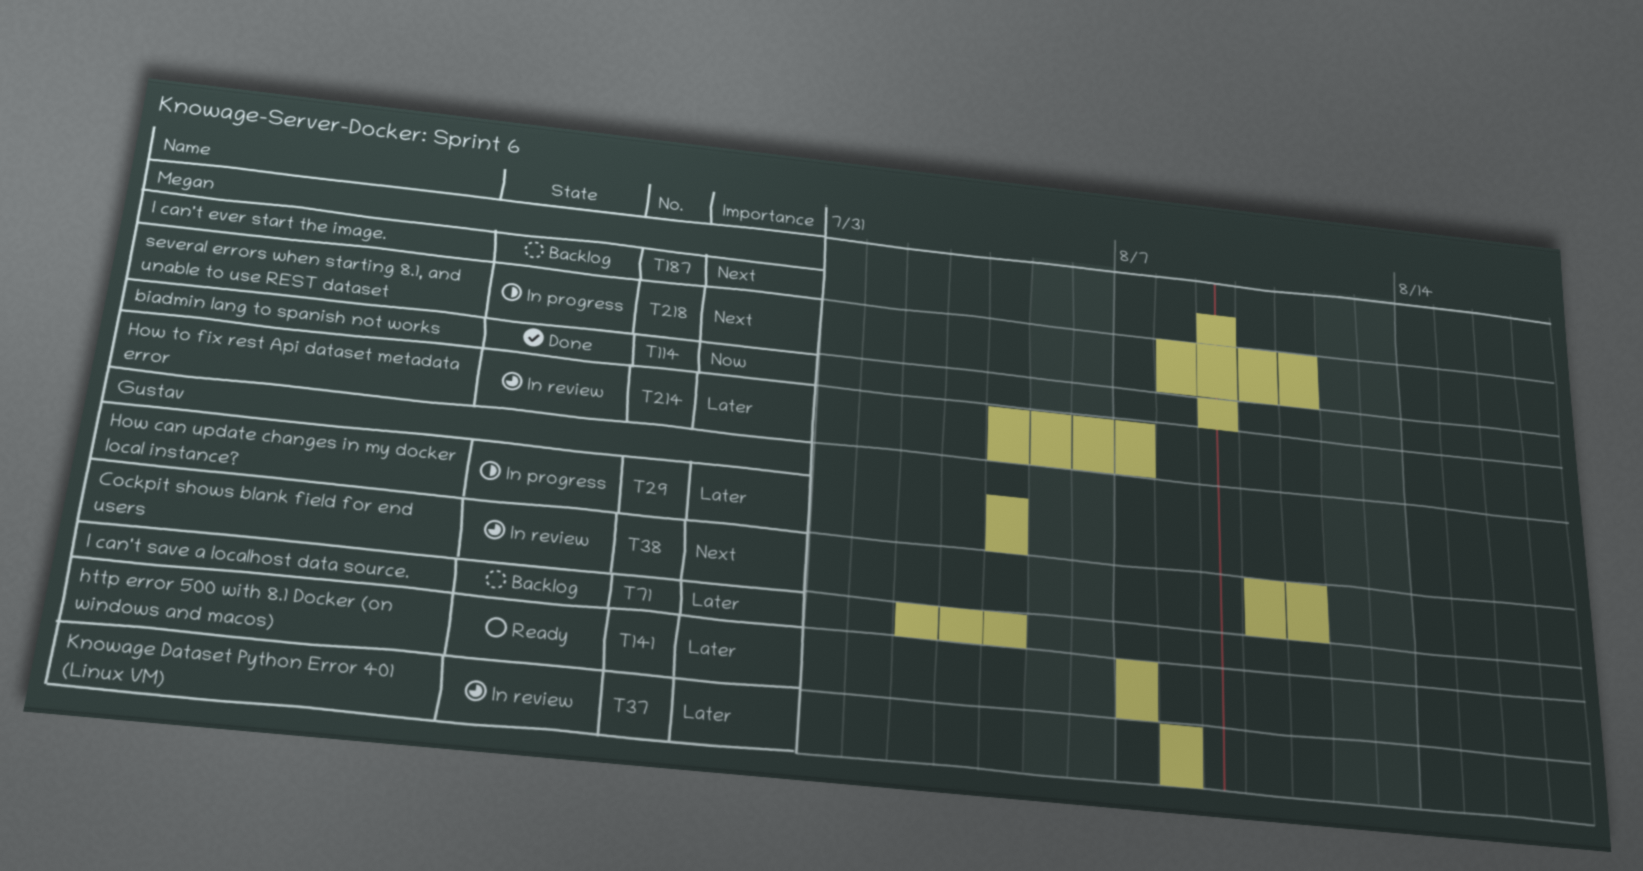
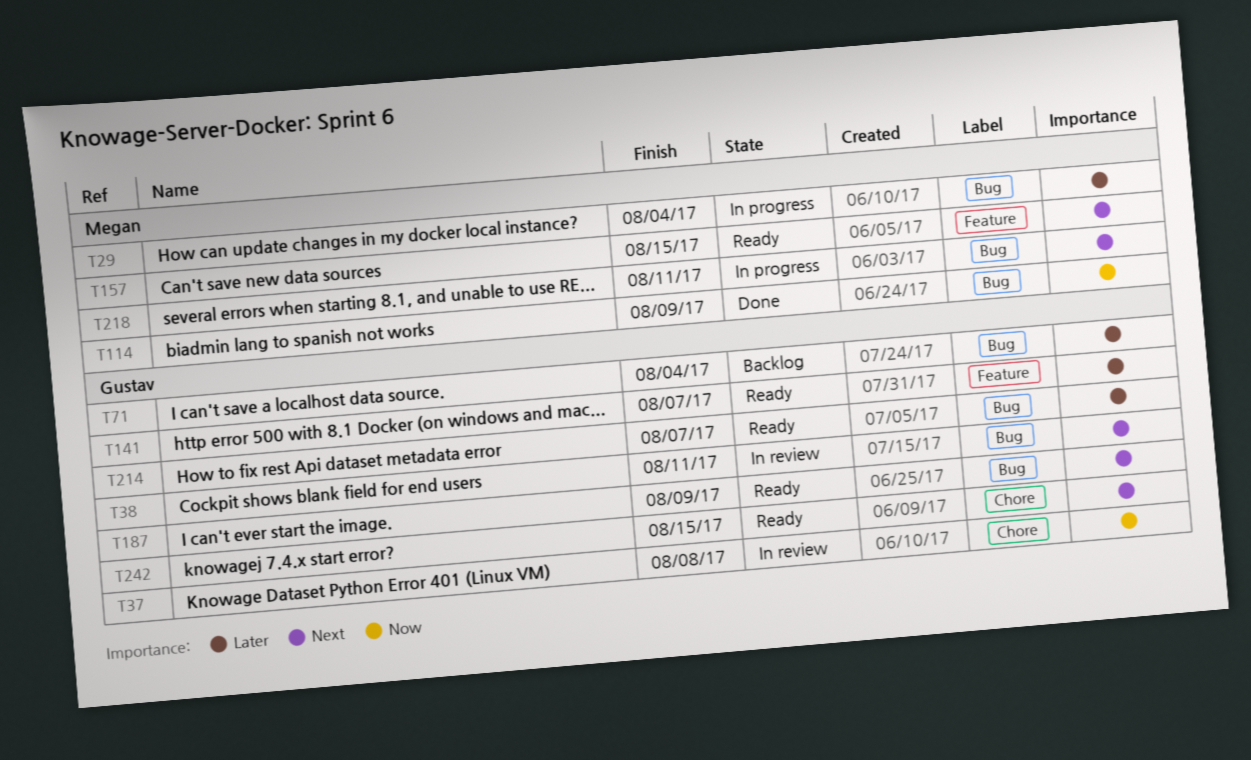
T29, owner: Gustav -> Megan
T37, priority: Later -> Now
T157: none -> present
T187, status: Backlog -> Ready
T187, owner: Megan -> Gustav
T214, status: In review -> Ready
T214, owner: Megan -> Gustav
T242: none -> present

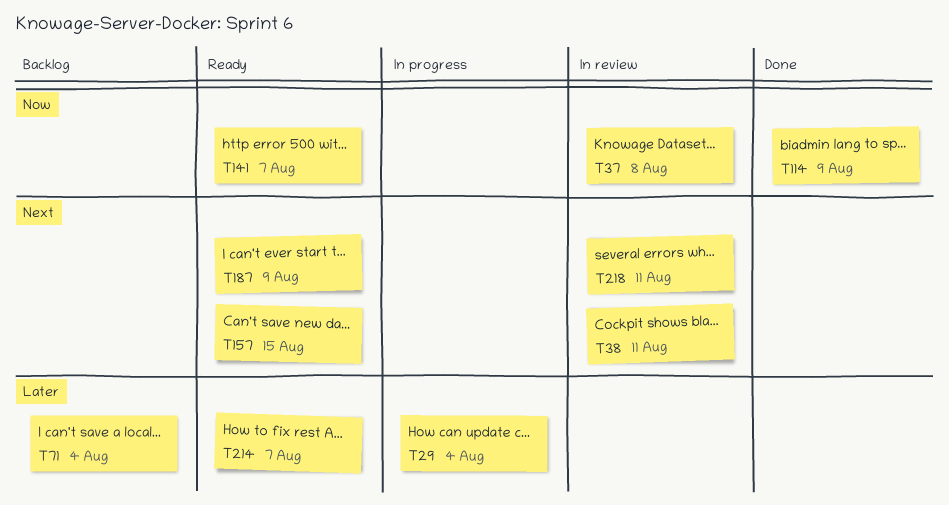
T141, priority: Later -> Now
T218, status: In progress -> In review
T242: present -> none

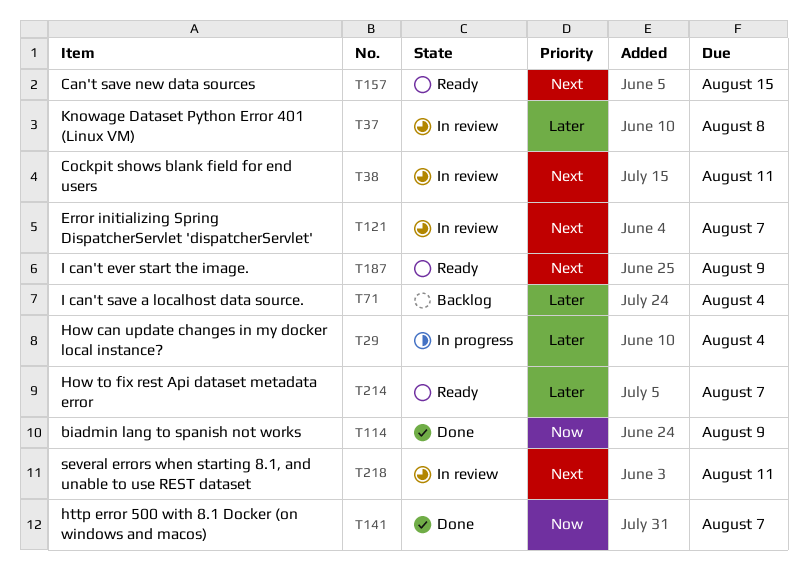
T37, priority: Now -> Later
T121: none -> present
T141, status: Ready -> Done

